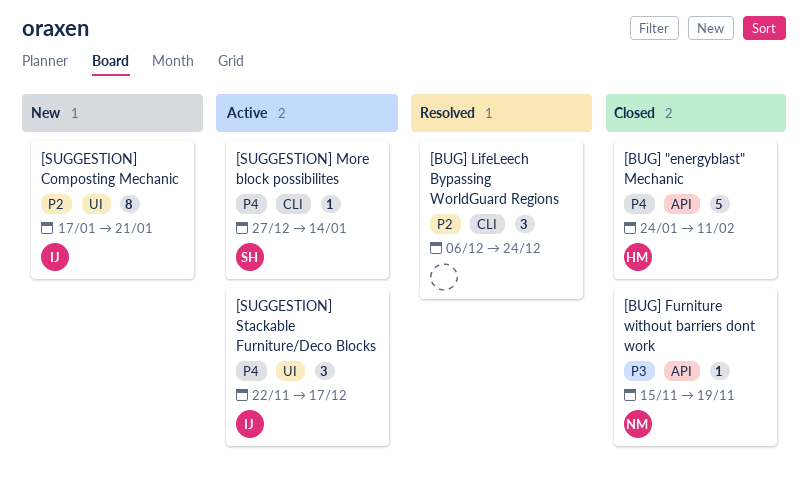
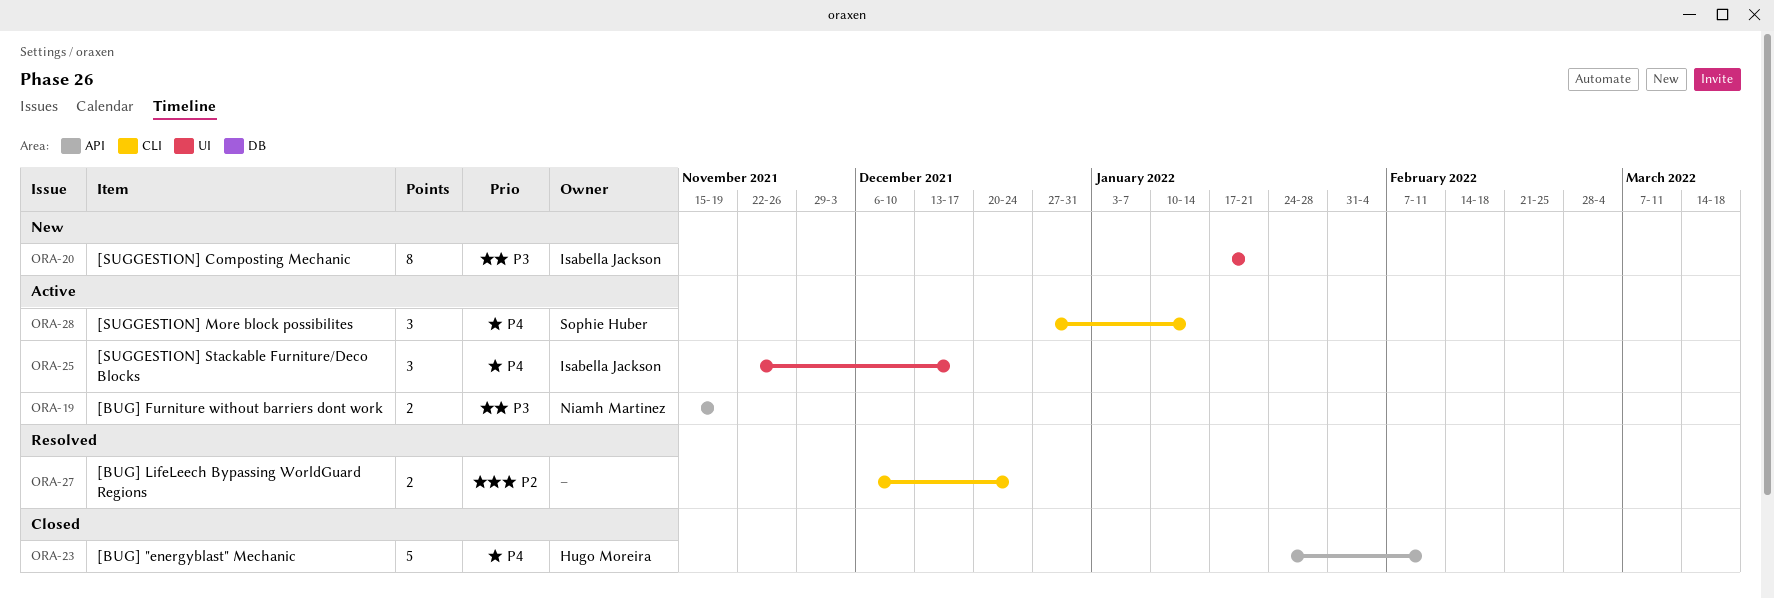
[BUG] Furniture without barriers dont work, status: Closed -> Active
[BUG] Furniture without barriers dont work, estimate: 1 -> 2
[BUG] LifeLeech Bypassing WorldGuard Regions, estimate: 3 -> 2
[SUGGESTION] Composting Mechanic, priority: P2 -> P3
[SUGGESTION] More block possibilites, estimate: 1 -> 3

